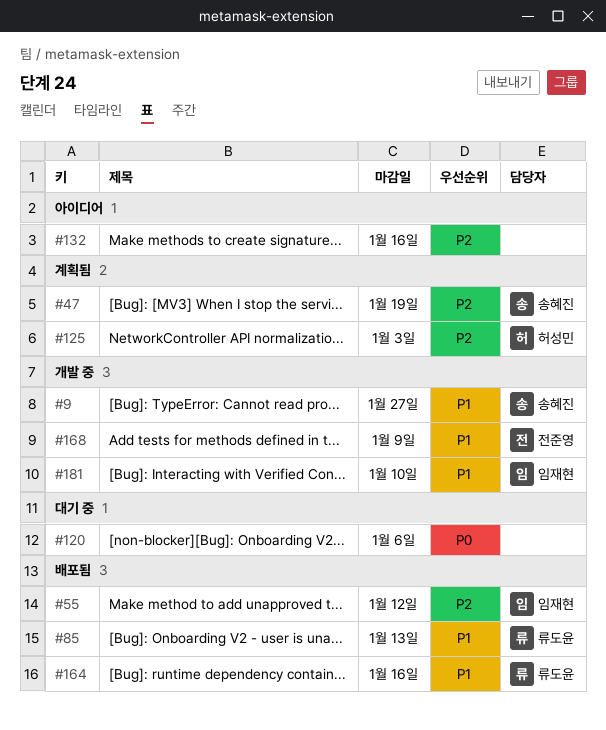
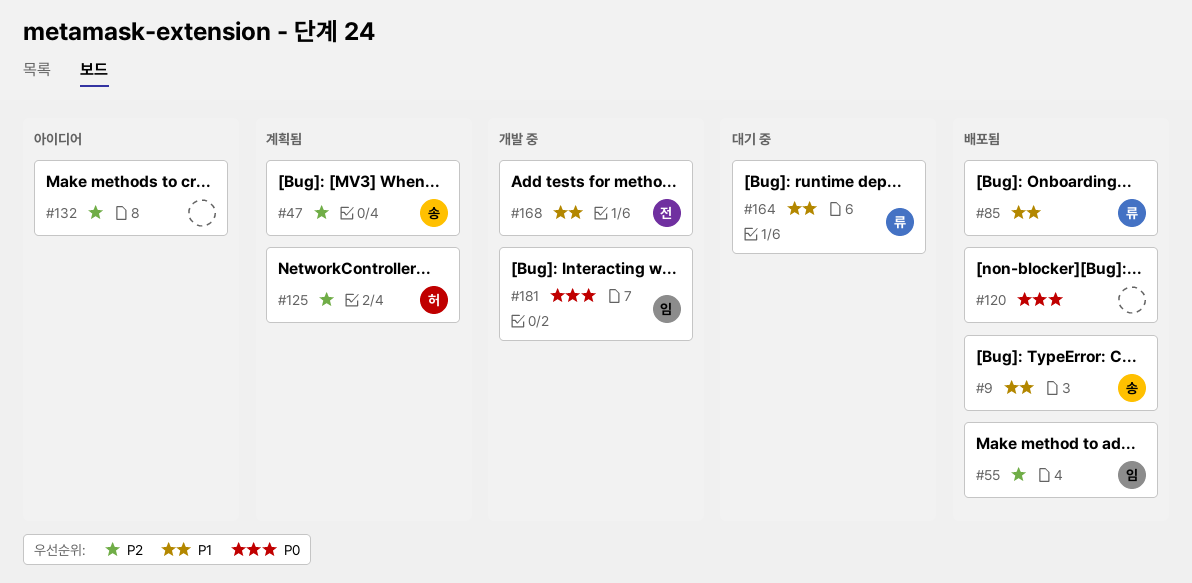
#9, status: 개발 중 -> 배포됨
#120, status: 대기 중 -> 배포됨
#164, status: 배포됨 -> 대기 중
#181, priority: P1 -> P0

